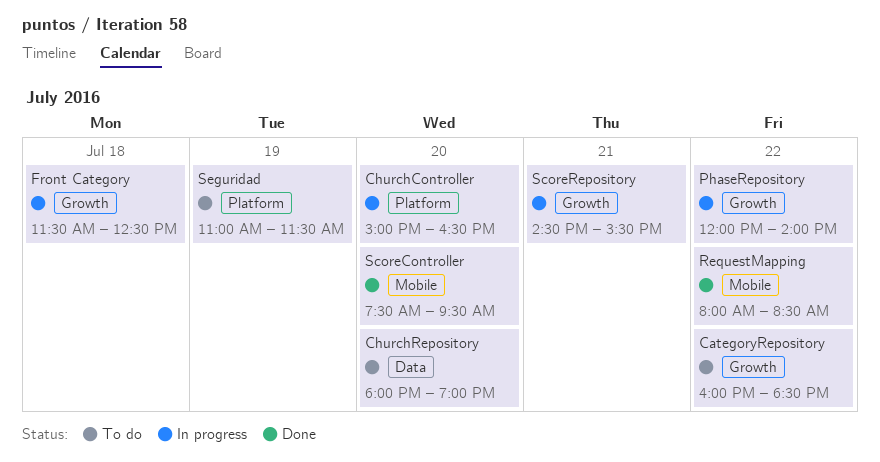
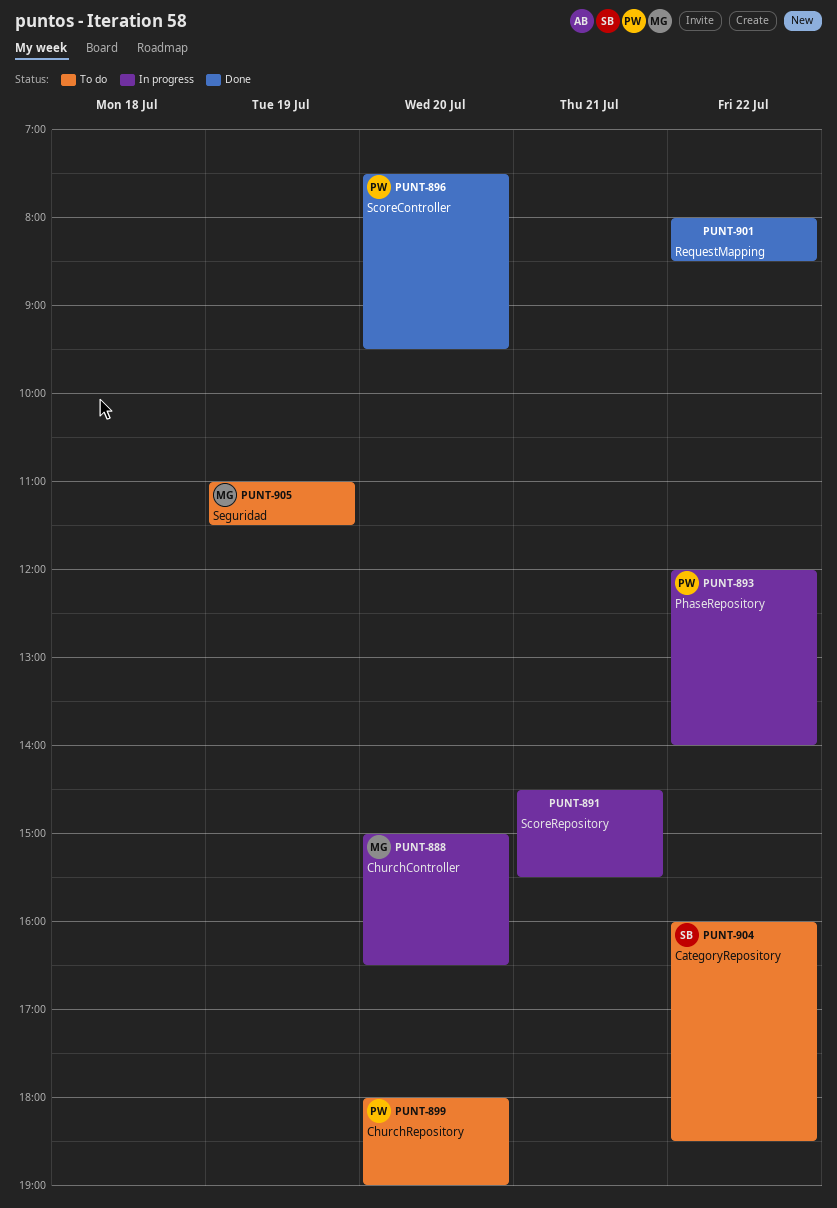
Front Category: present -> none

